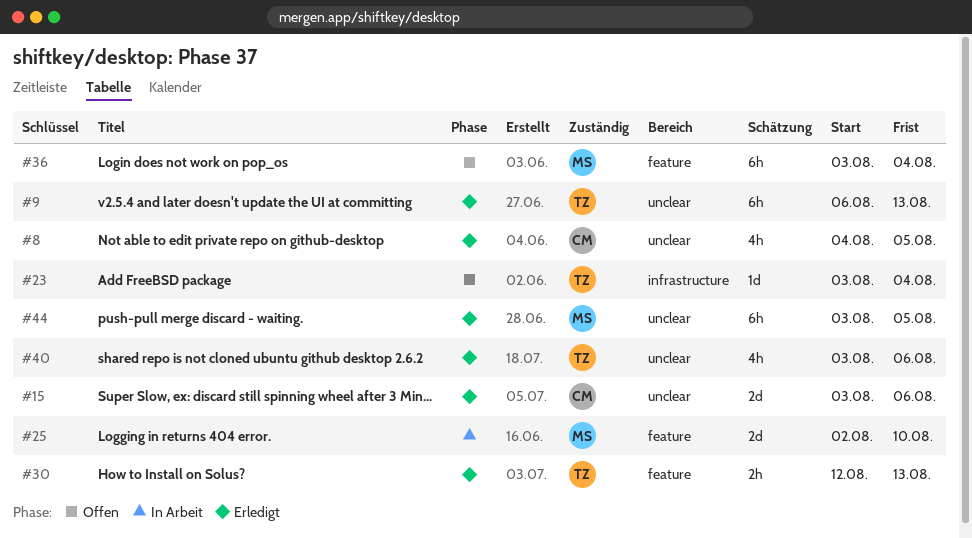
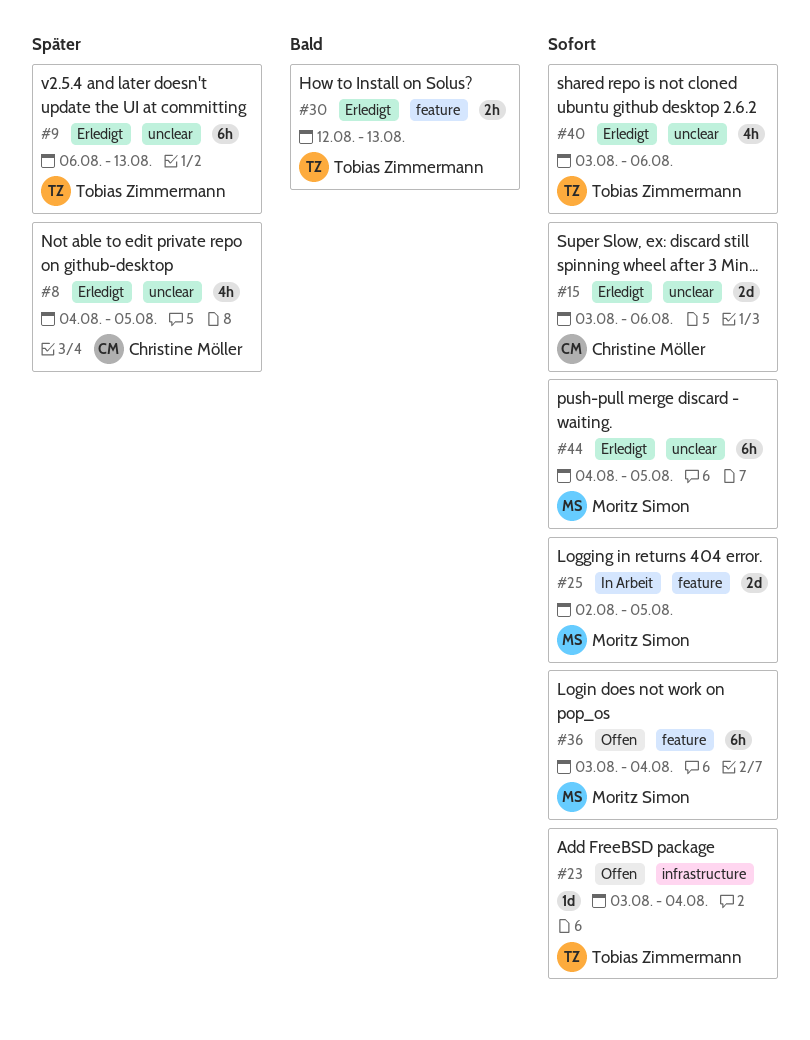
#25, due: Aug 10 -> Aug 5
#44, start: Aug 3 -> Aug 4

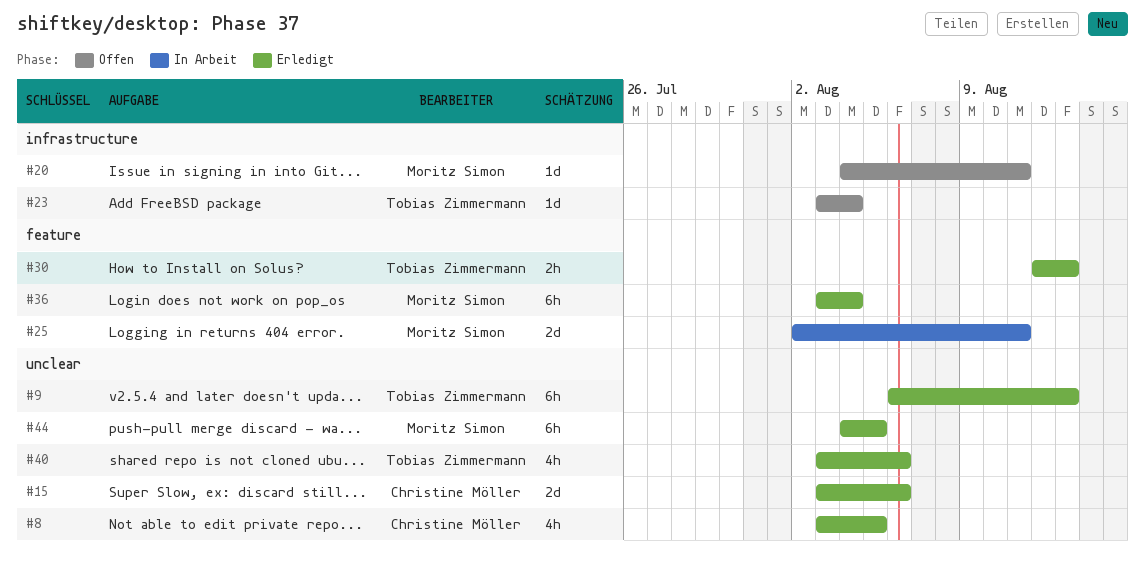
#8, start: Aug 4 -> Aug 3
#20: none -> present
#25, due: Aug 5 -> Aug 11
#36, status: Offen -> Erledigt

